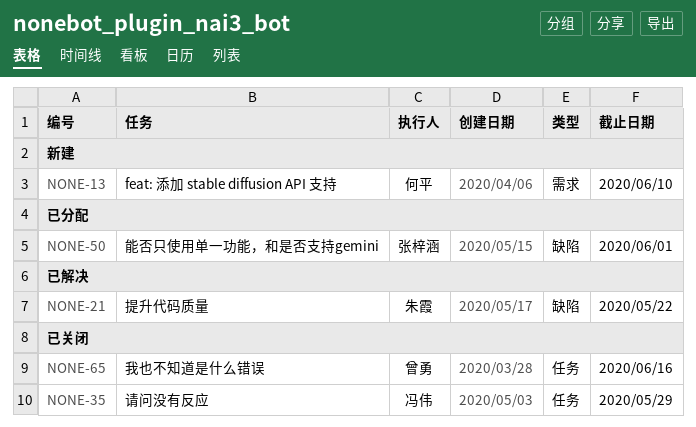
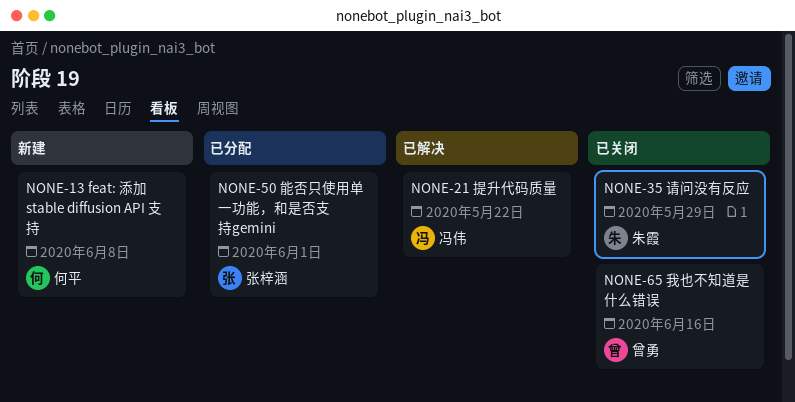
NONE-13, due: Jun 10 -> Jun 8
NONE-21, owner: 朱霞 -> 冯伟
NONE-35, owner: 冯伟 -> 朱霞

